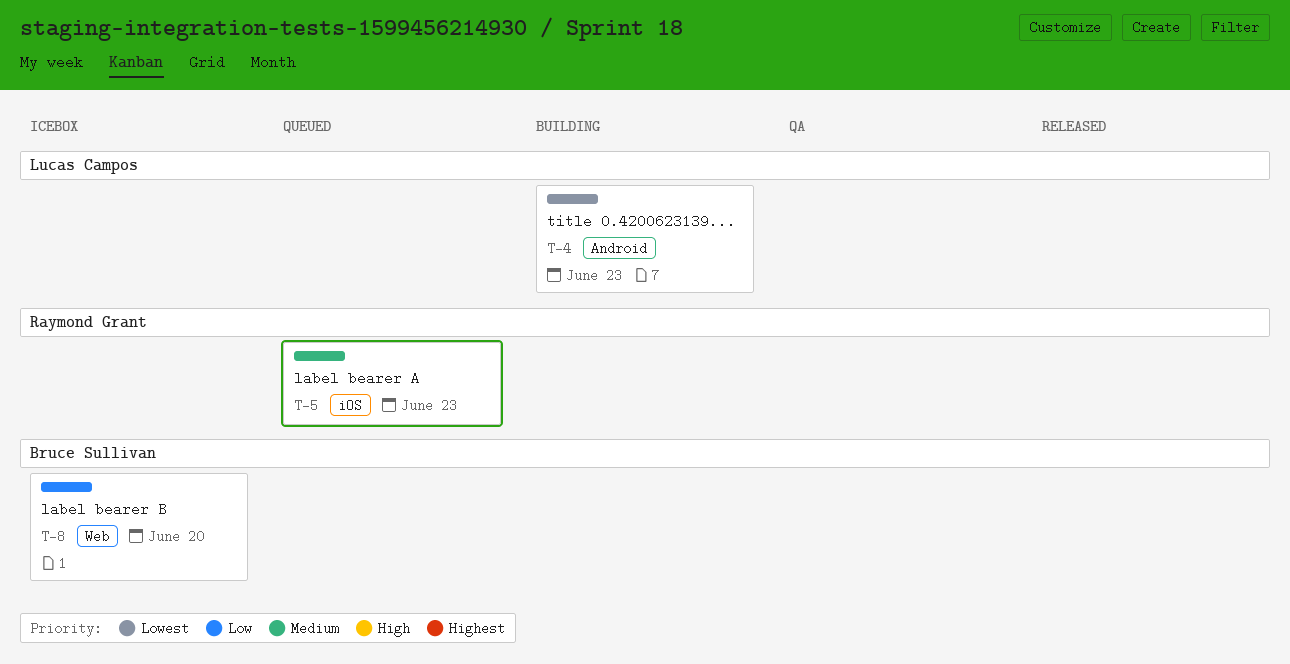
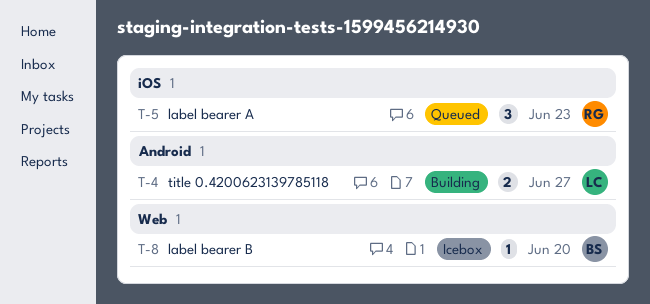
T-4, due: Jun 23 -> Jun 27

